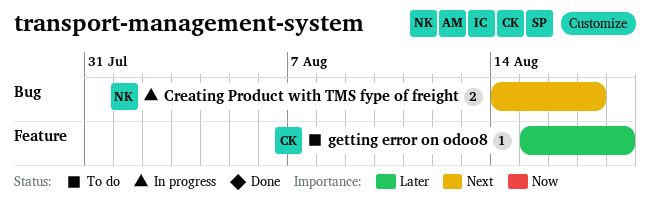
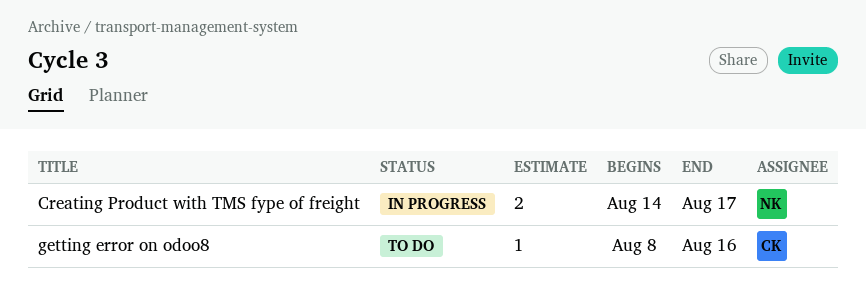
getting error on odoo8, start: Aug 15 -> Aug 8
getting error on odoo8, due: Aug 18 -> Aug 16

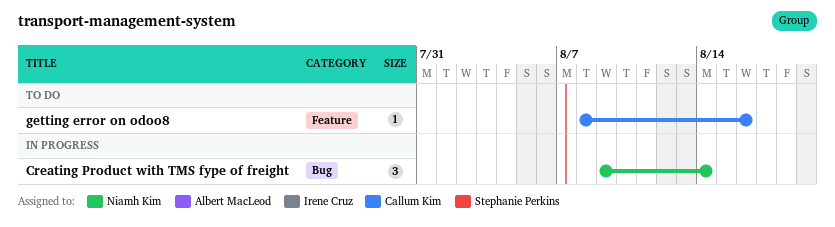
Creating Product with TMS fype of freight, estimate: 2 -> 3
Creating Product with TMS fype of freight, start: Aug 14 -> Aug 9
Creating Product with TMS fype of freight, due: Aug 17 -> Aug 14

